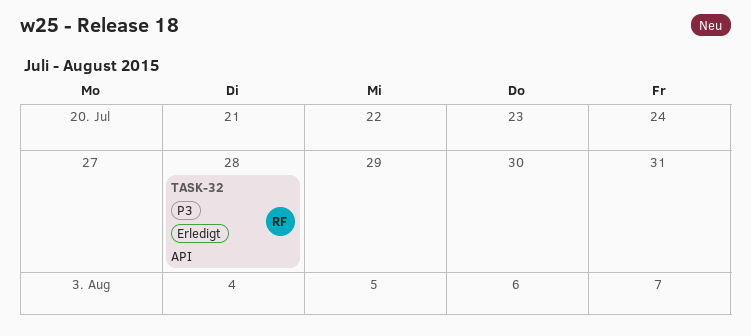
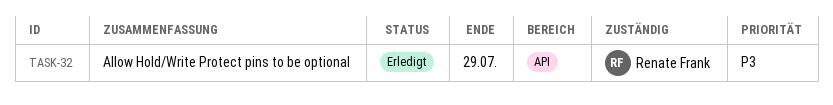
TASK-32, due: Jul 28 -> Jul 29

